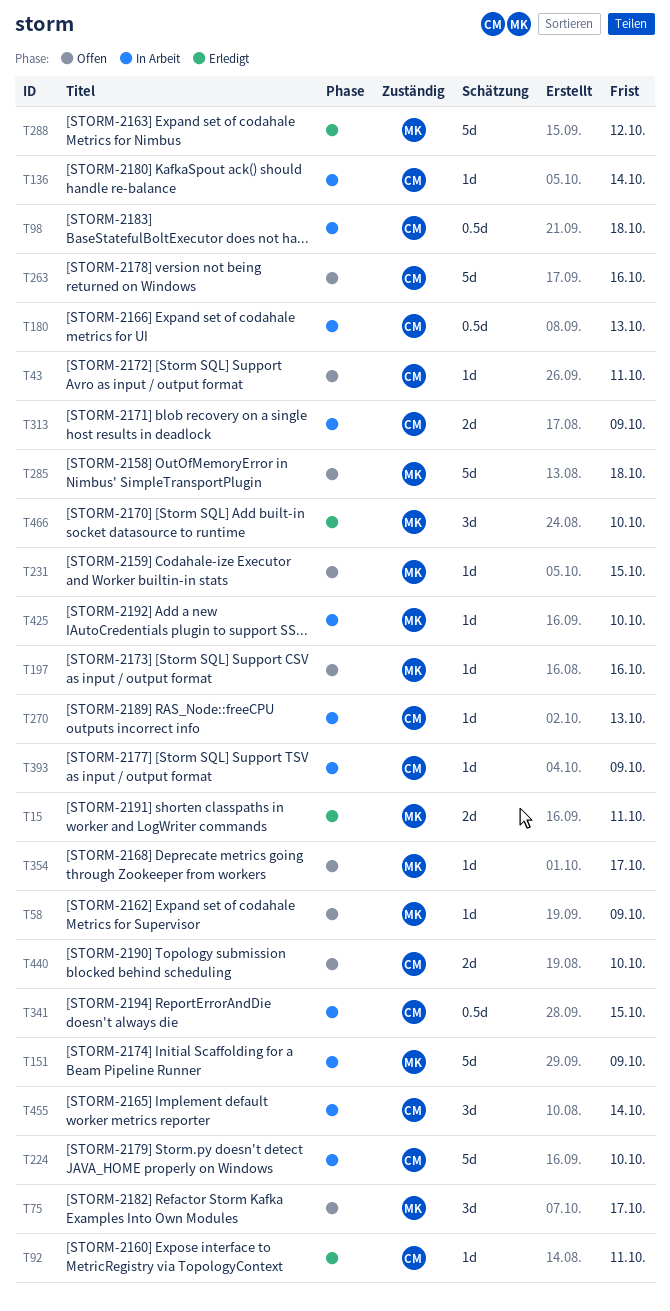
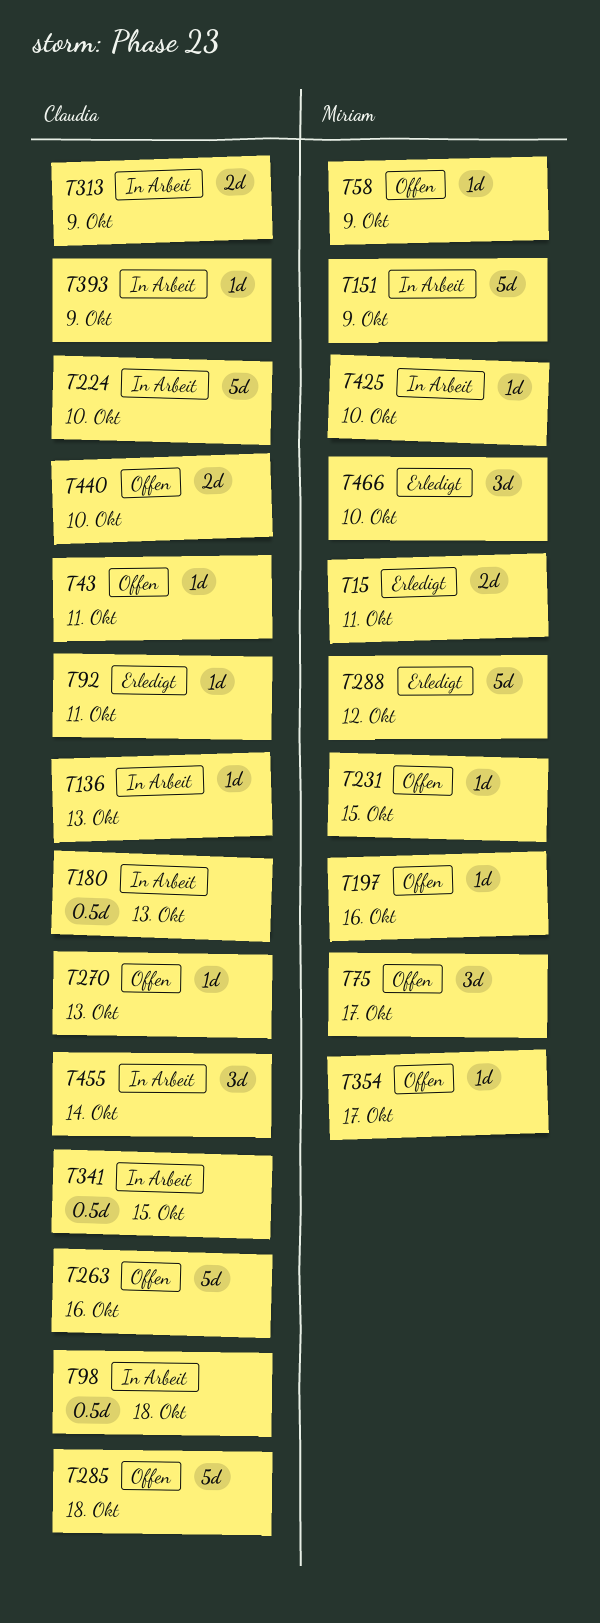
T136, due: Oct 14 -> Oct 13
T270, status: In Arbeit -> Offen
T285, owner: Miriam -> Claudia

